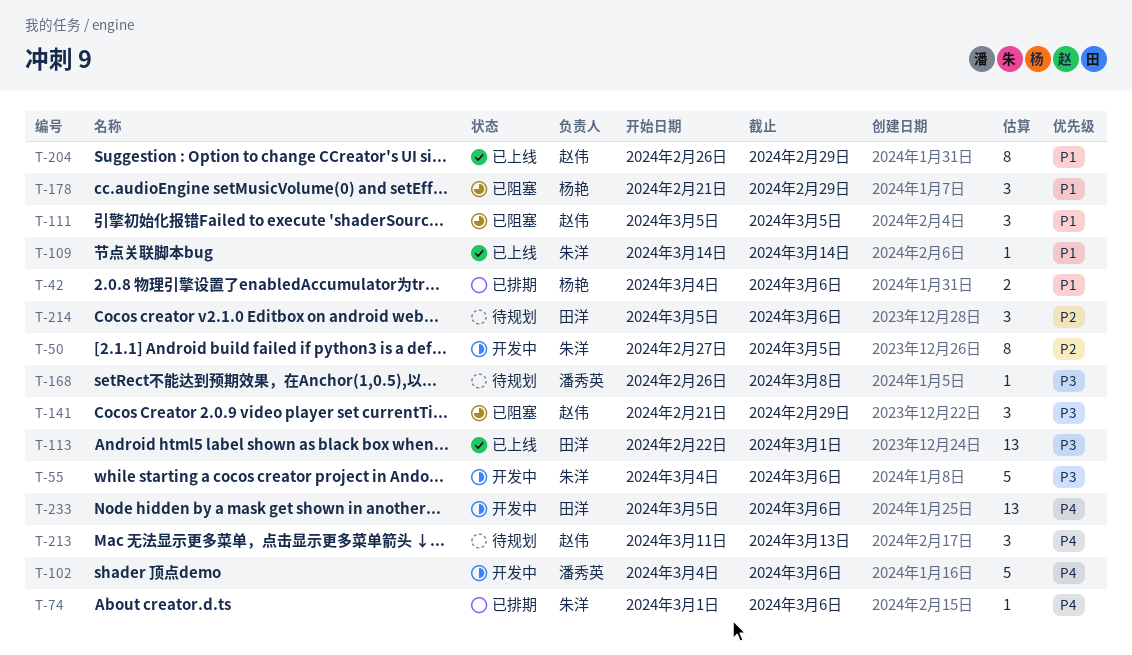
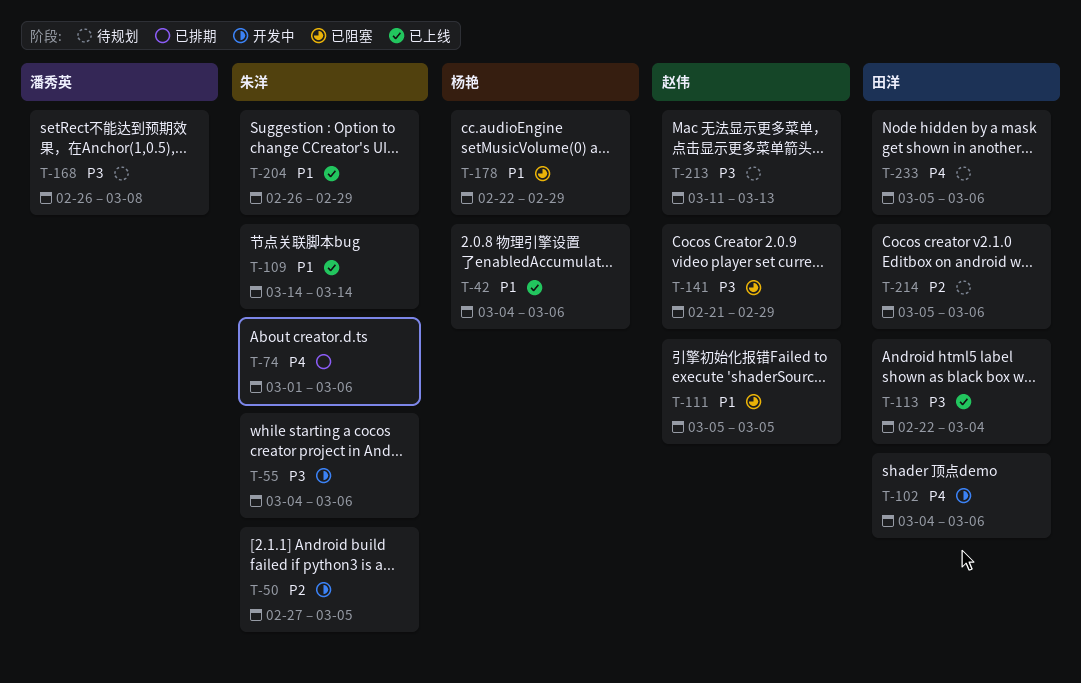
T-42, status: 已排期 -> 已上线
T-102, owner: 潘秀英 -> 田洋
T-113, due: Mar 1 -> Mar 4
T-178, start: Feb 21 -> Feb 22
T-204, owner: 赵伟 -> 朱洋
T-213, priority: P4 -> P3
T-233, status: 开发中 -> 待规划

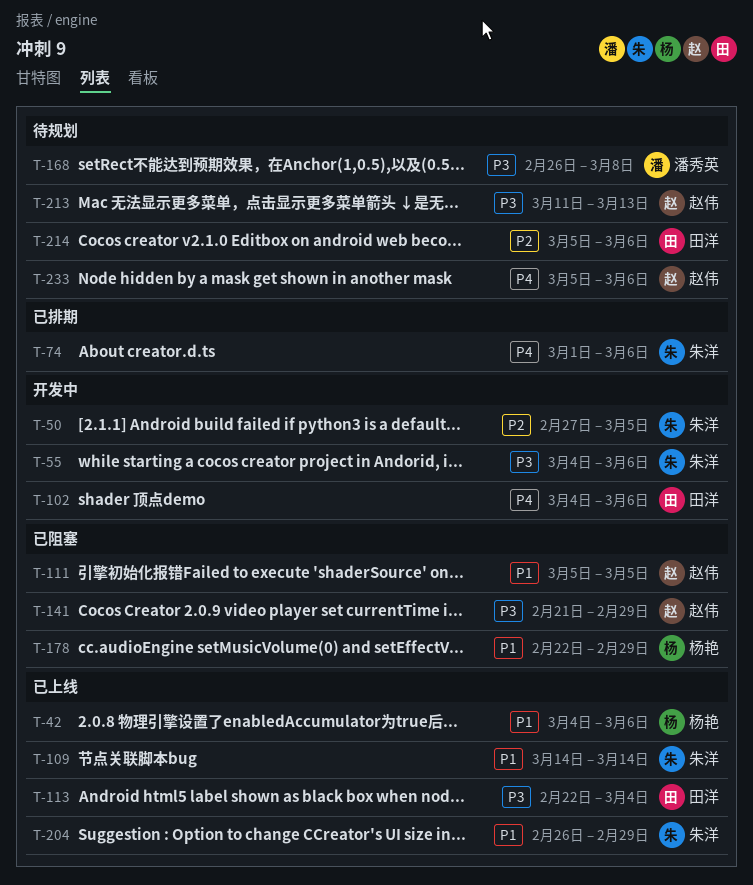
T-233, owner: 田洋 -> 赵伟

